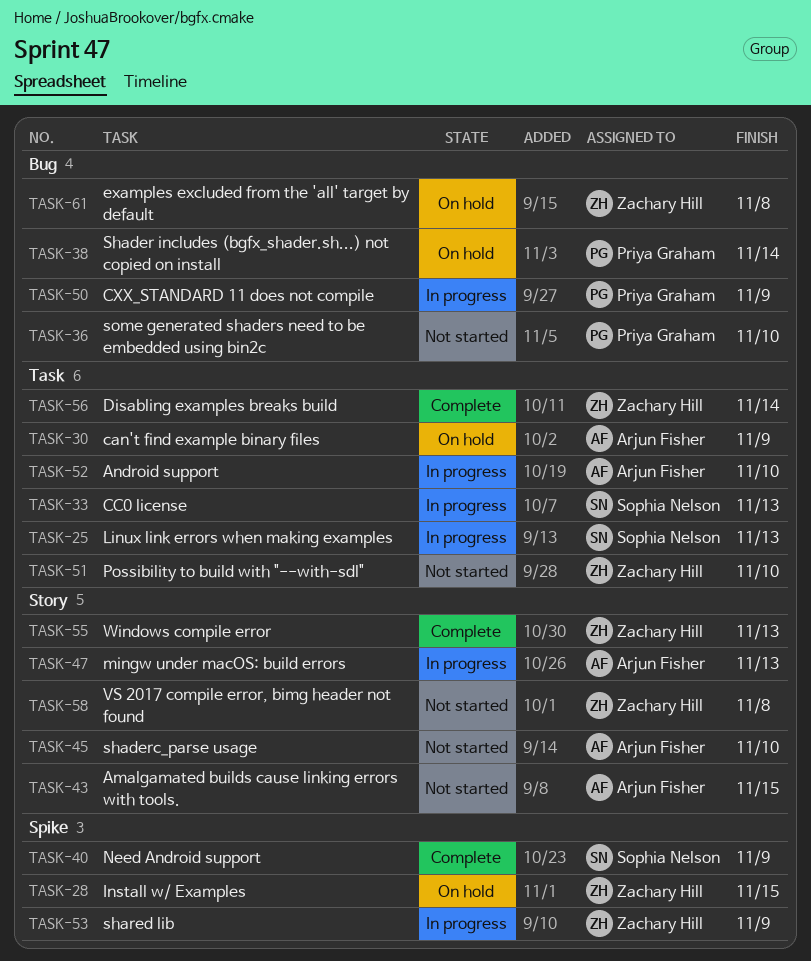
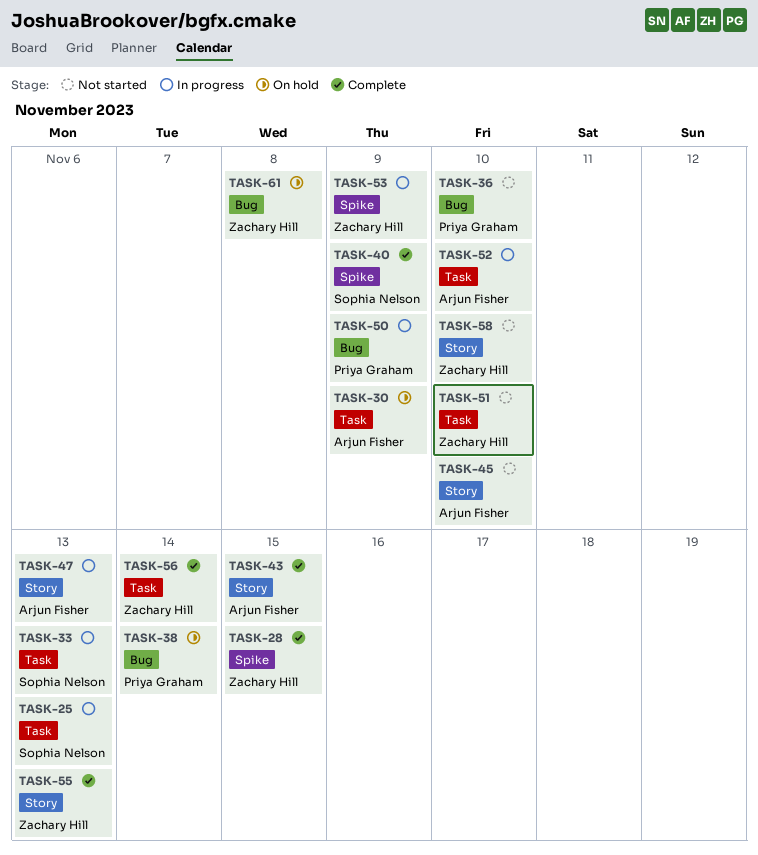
TASK-28, status: On hold -> Complete
TASK-43, status: Not started -> Complete
TASK-58, due: Nov 8 -> Nov 10

